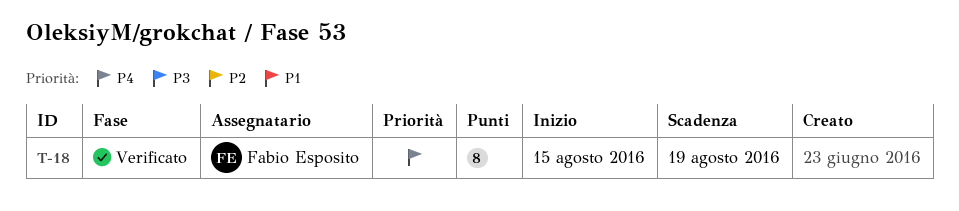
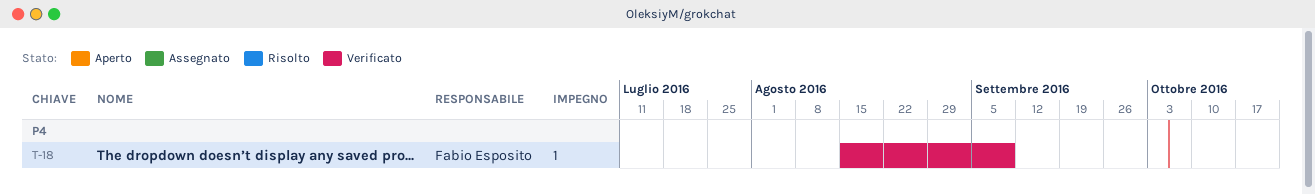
T-18, estimate: 8 -> 1
T-18, due: Aug 19 -> Sep 9

